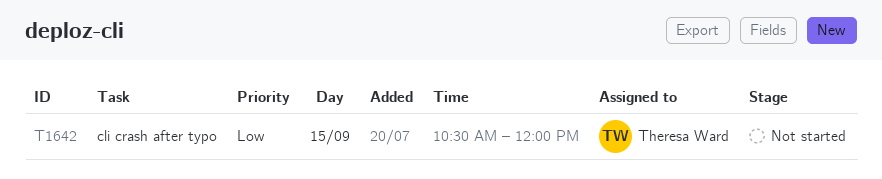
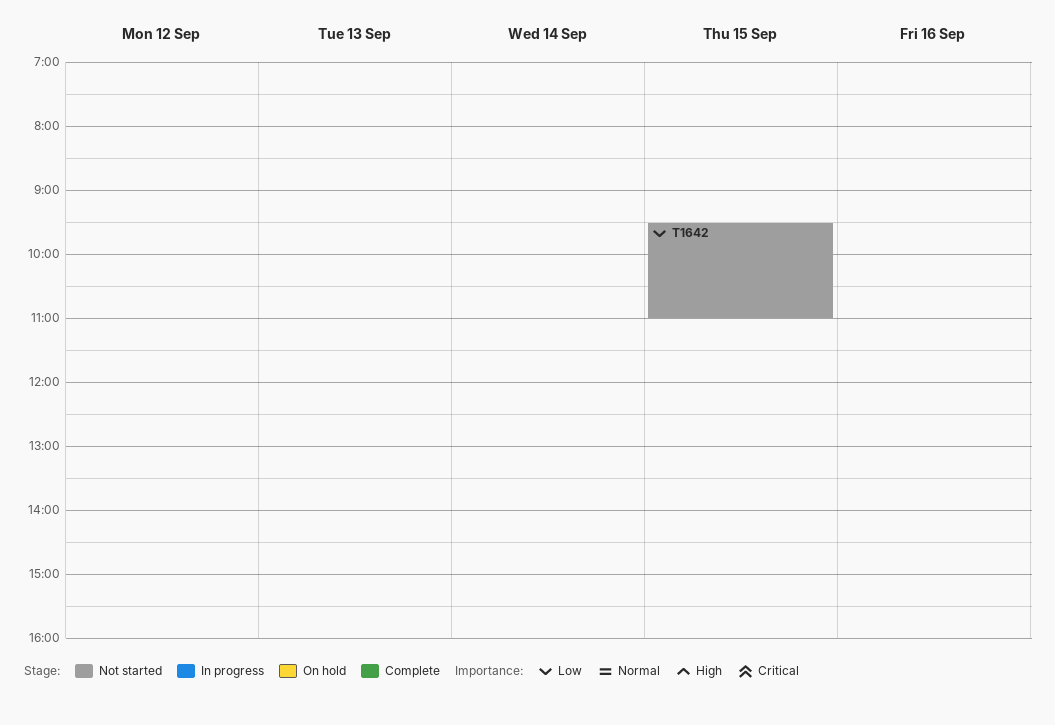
T1642, begins: 10:30 -> 09:30
T1642, ends: 12:00 -> 11:00

